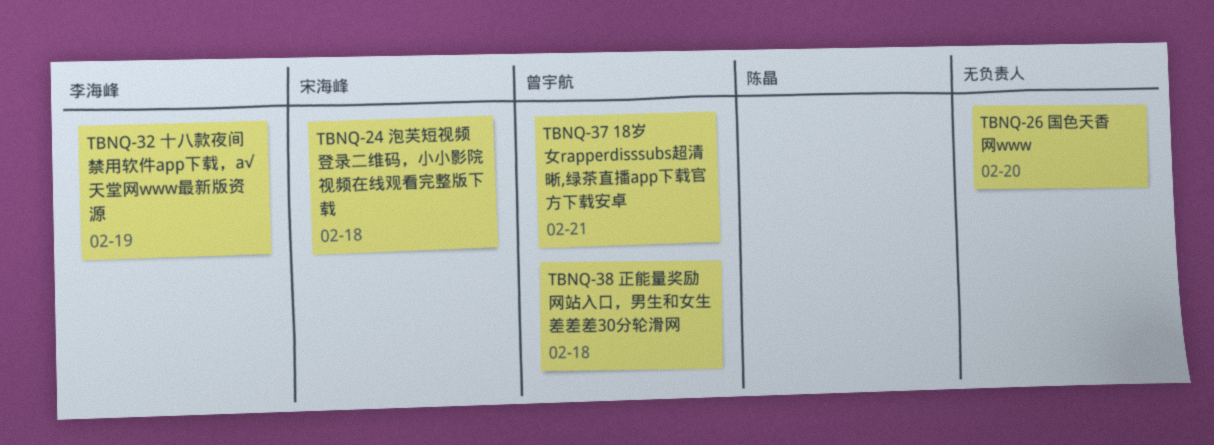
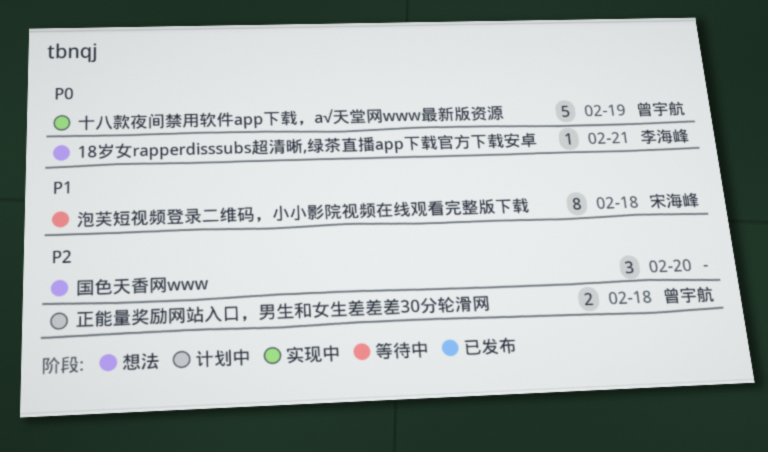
18岁女rapperdisssubs超清晰,绿茶直播app下载官方下载安卓, owner: 曾宇航 -> 李海峰
十八款夜间禁用软件app下载，а√天堂网www最新版资源, owner: 李海峰 -> 曾宇航

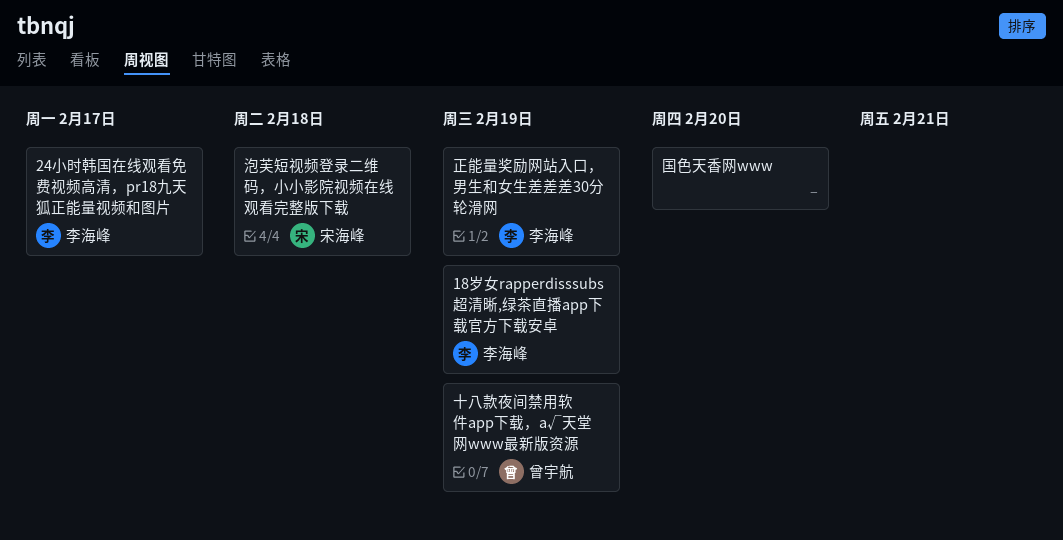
18岁女rapperdisssubs超清晰,绿茶直播app下载官方下载安卓, due: Feb 21 -> Feb 19
24小时韩国在线观看免费视频高清，pr18九天狐正能量视频和图片: none -> present
正能量奖励网站入口，男生和女生差差差30分轮滑网, owner: 曾宇航 -> 李海峰
正能量奖励网站入口，男生和女生差差差30分轮滑网, due: Feb 18 -> Feb 19

